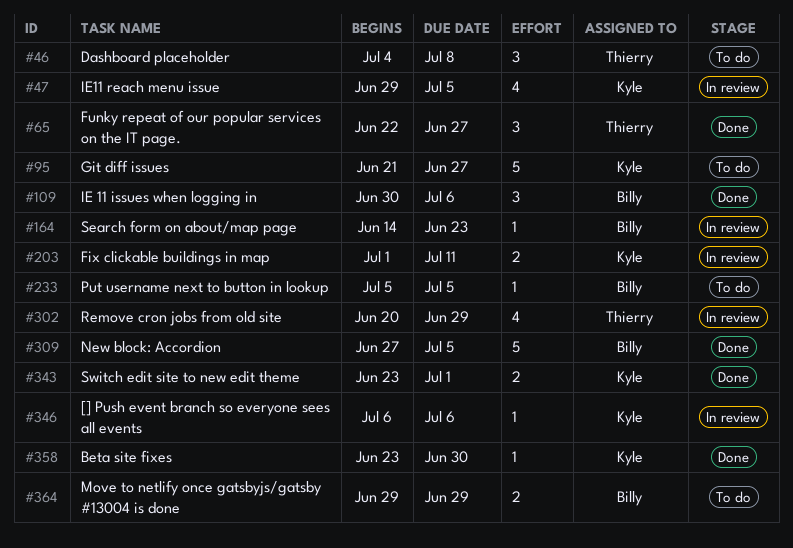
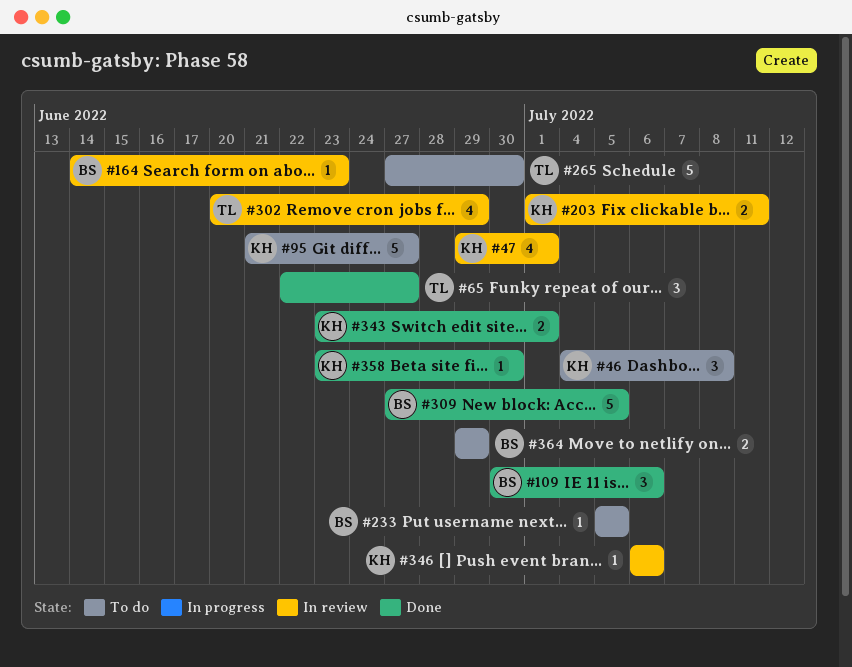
#46, owner: Thierry -> Kyle
#47, due: Jul 5 -> Jul 1
#265: none -> present

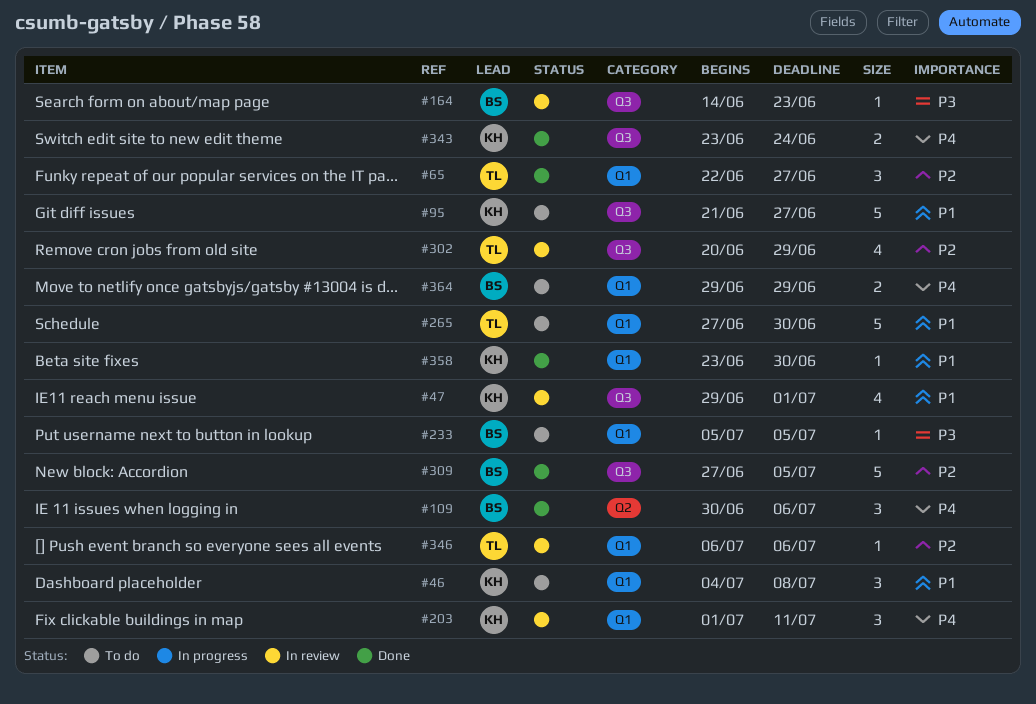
#203, estimate: 2 -> 3
#343, due: Jul 1 -> Jun 24
#346, owner: KH -> TL

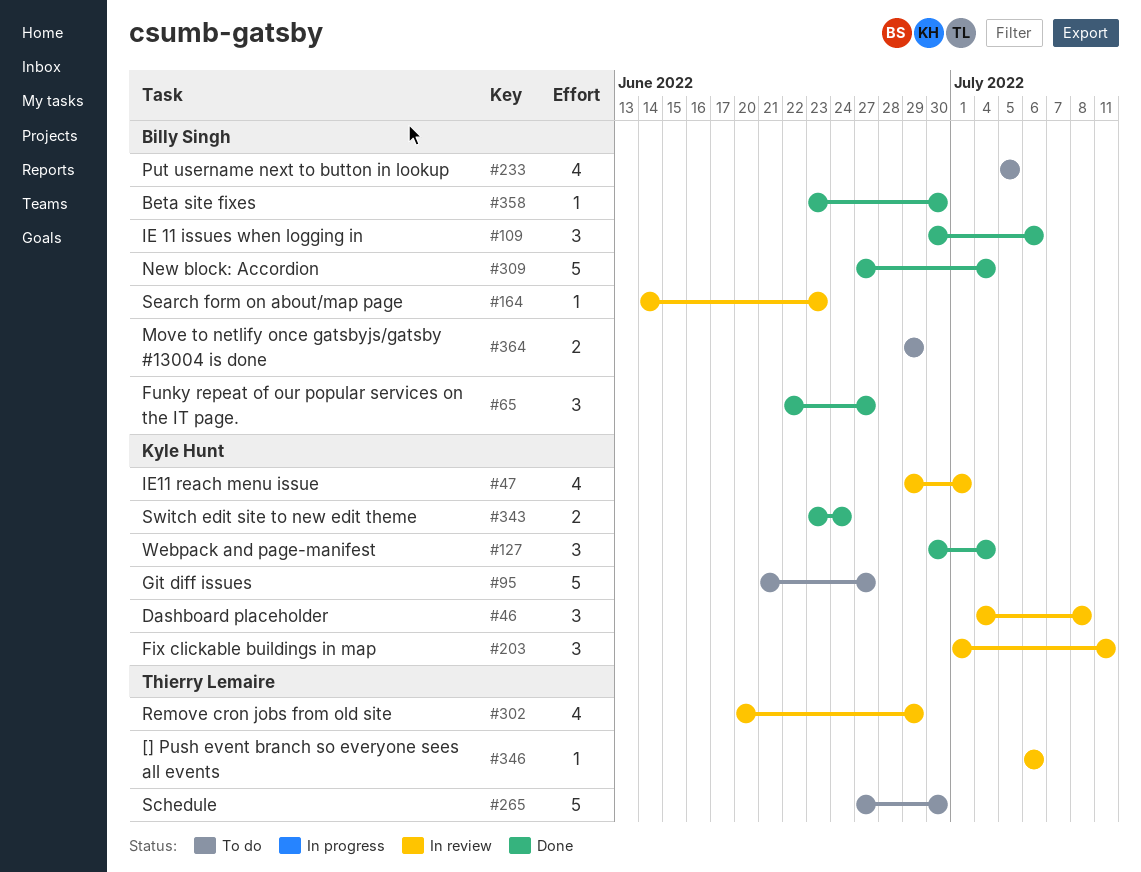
#46, status: To do -> In review
#65, owner: Thierry Lemaire -> Billy Singh
#127: none -> present
#233, estimate: 1 -> 4
#309, due: Jul 5 -> Jul 4
#358, owner: Kyle Hunt -> Billy Singh

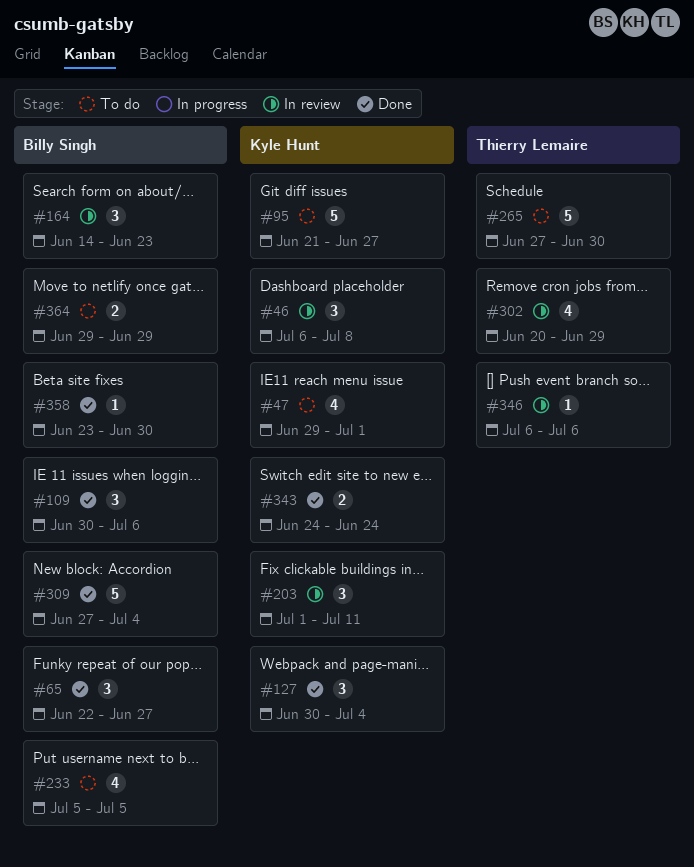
#46, start: Jul 4 -> Jul 6
#47, status: In review -> To do
#164, estimate: 1 -> 3
#343, start: Jun 23 -> Jun 24

